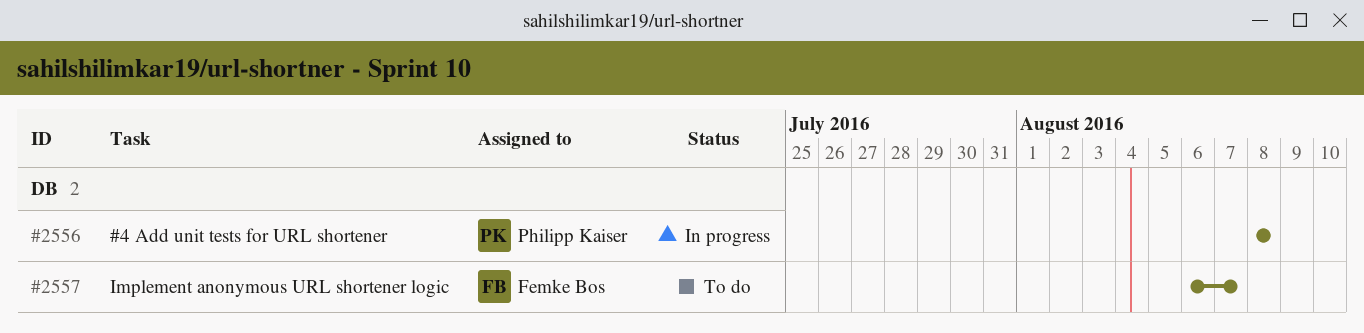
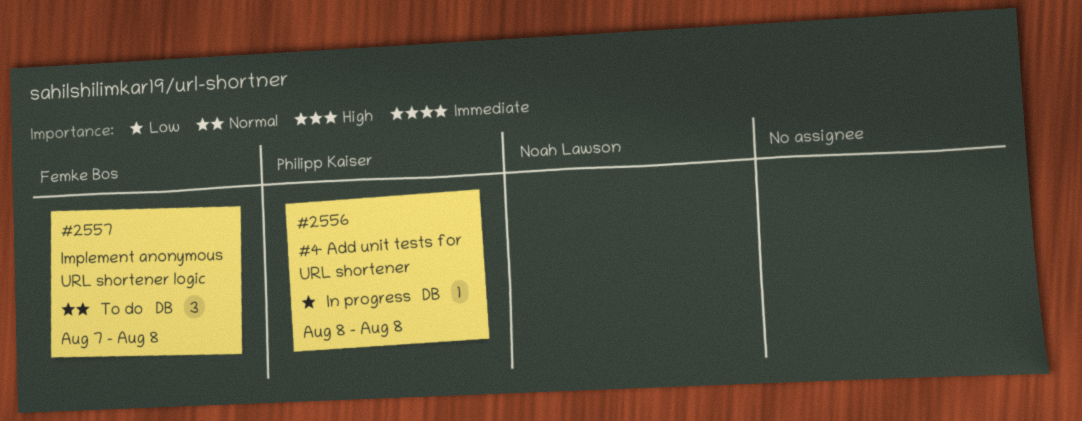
#2557, start: Aug 6 -> Aug 7
#2557, due: Aug 7 -> Aug 8

